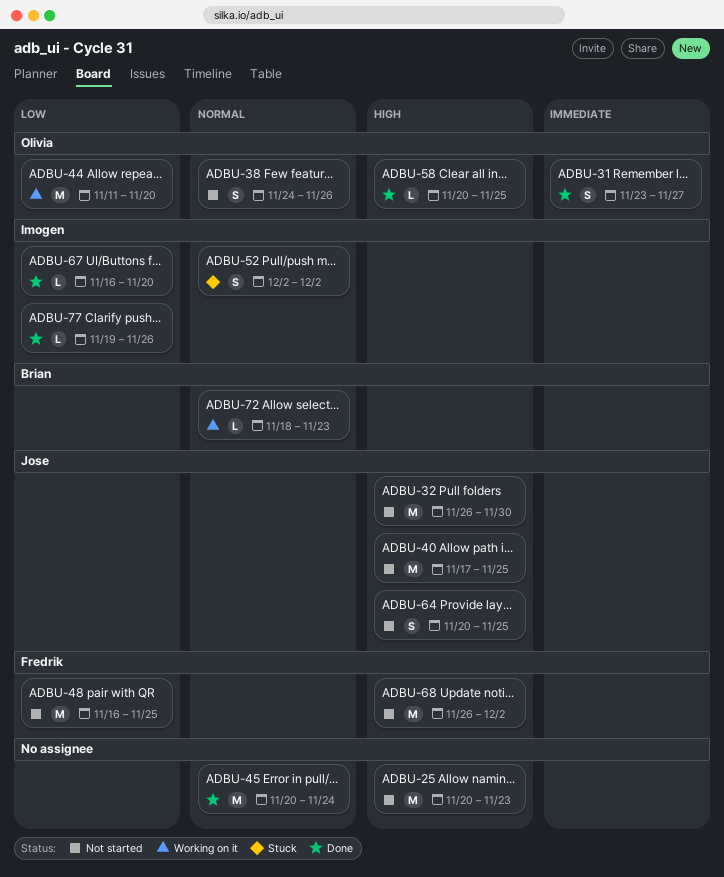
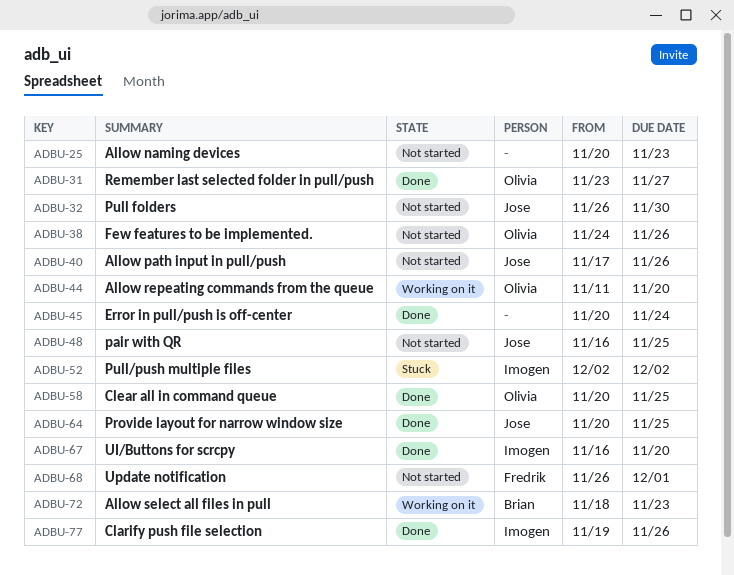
ADBU-40, due: Nov 25 -> Nov 26
ADBU-48, owner: Fredrik -> Jose
ADBU-64, status: Not started -> Done
ADBU-68, due: Dec 2 -> Dec 1

